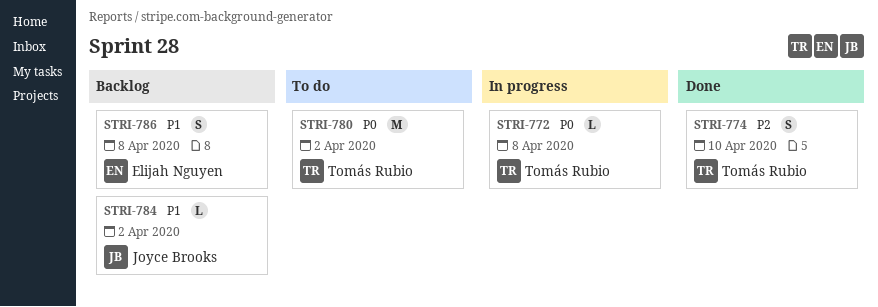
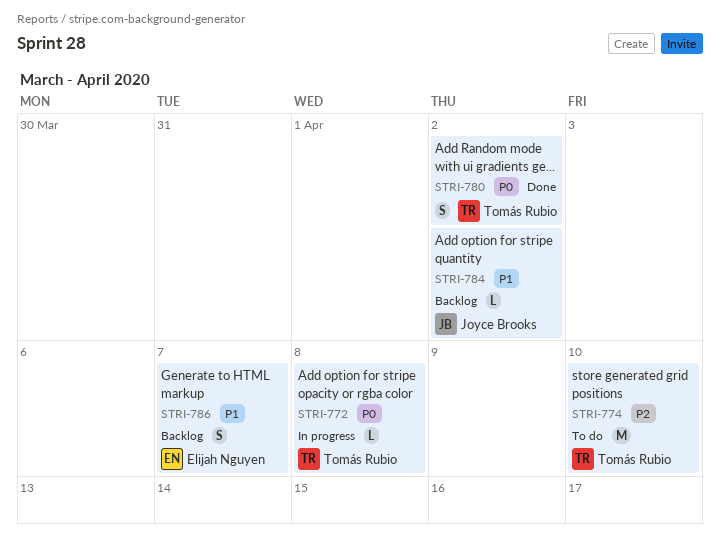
STRI-774, status: Done -> To do
STRI-774, estimate: S -> M
STRI-780, status: To do -> Done
STRI-780, estimate: M -> S
STRI-786, due: Apr 8 -> Apr 7

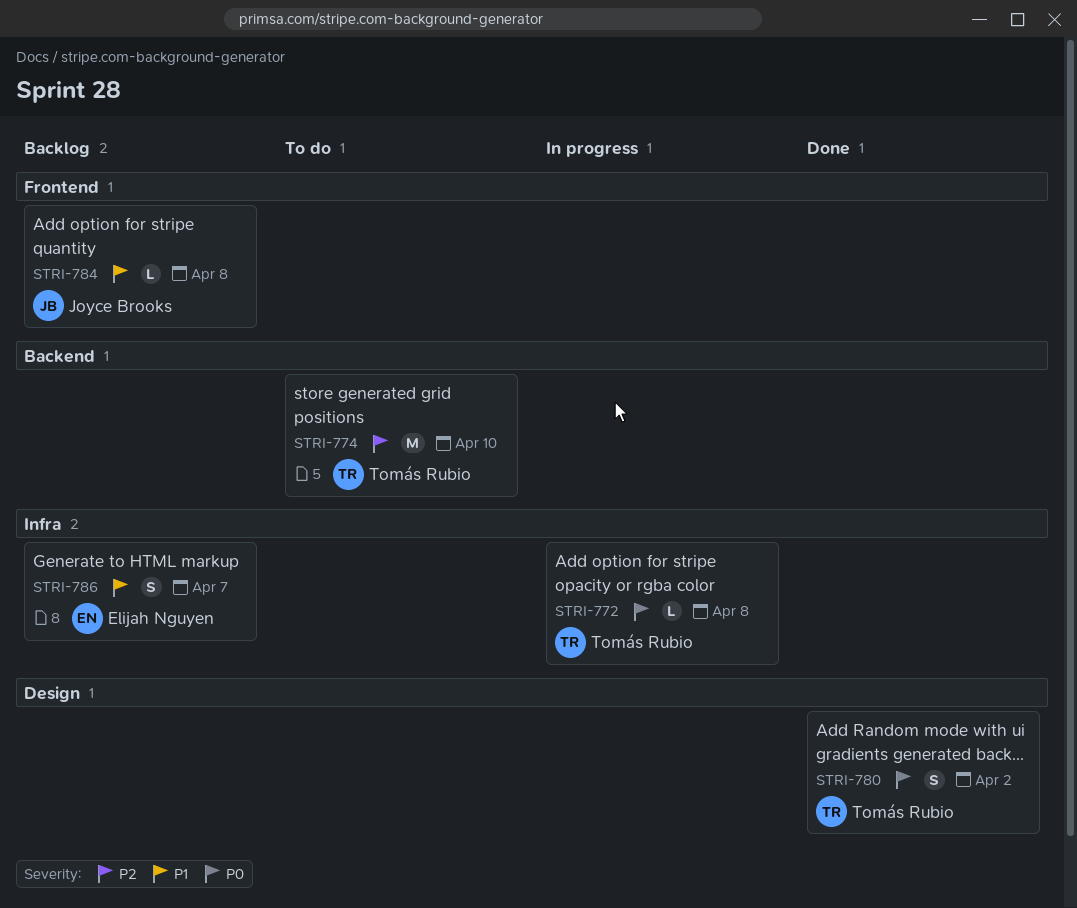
STRI-784, due: Apr 2 -> Apr 8

